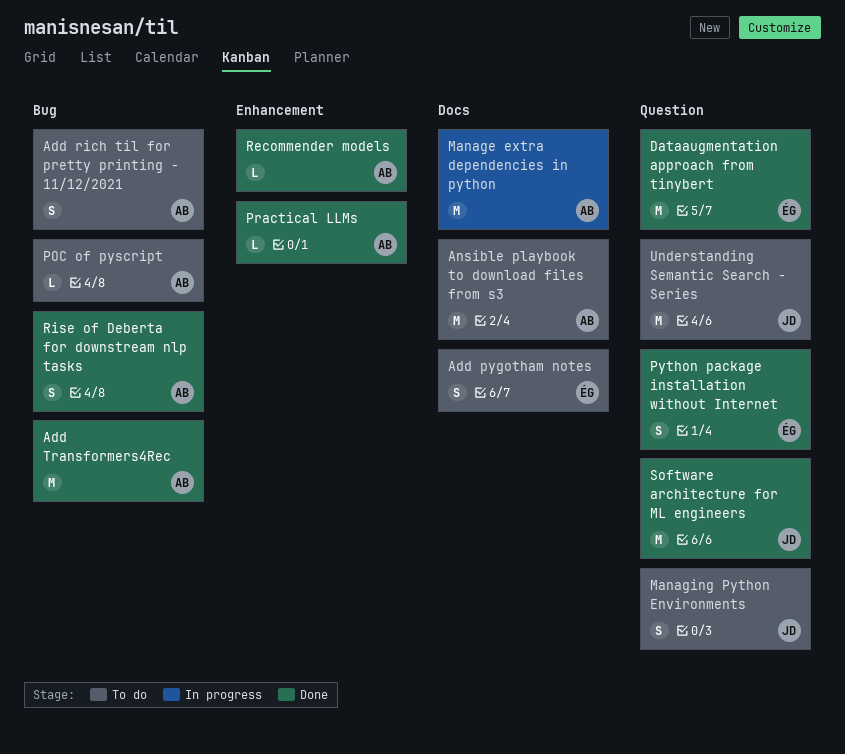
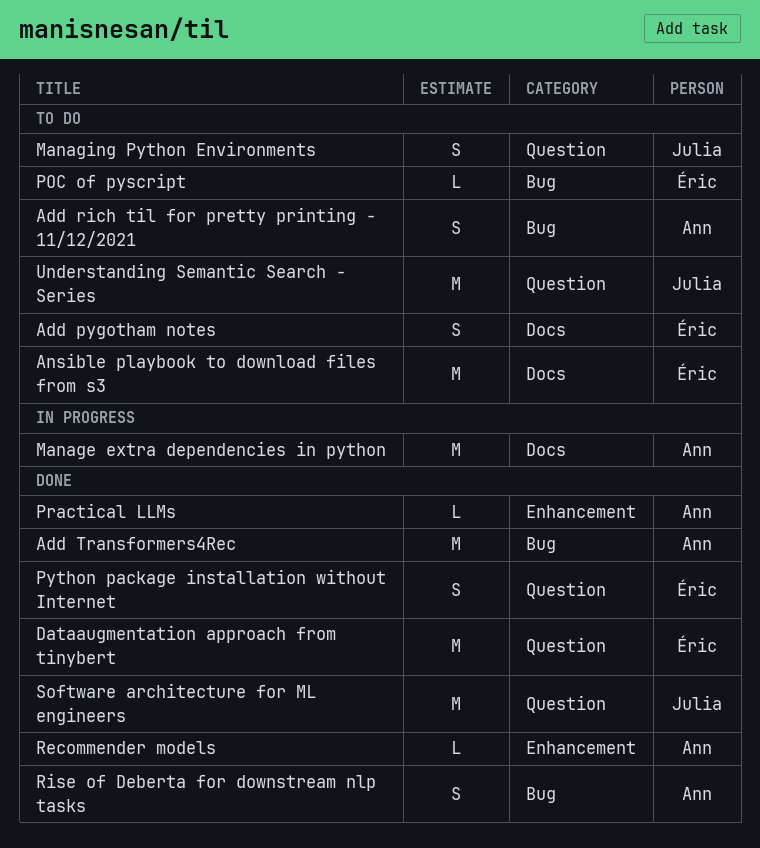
Ansible playbook to download files from s3, owner: Ann -> Éric
POC of pyscript, owner: Ann -> Éric

